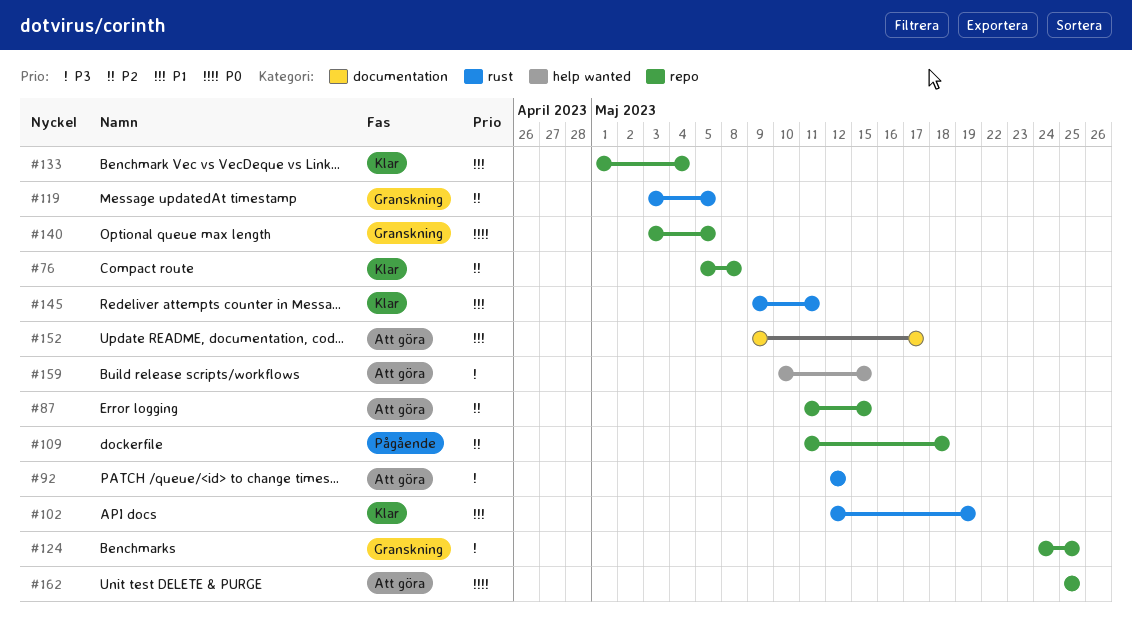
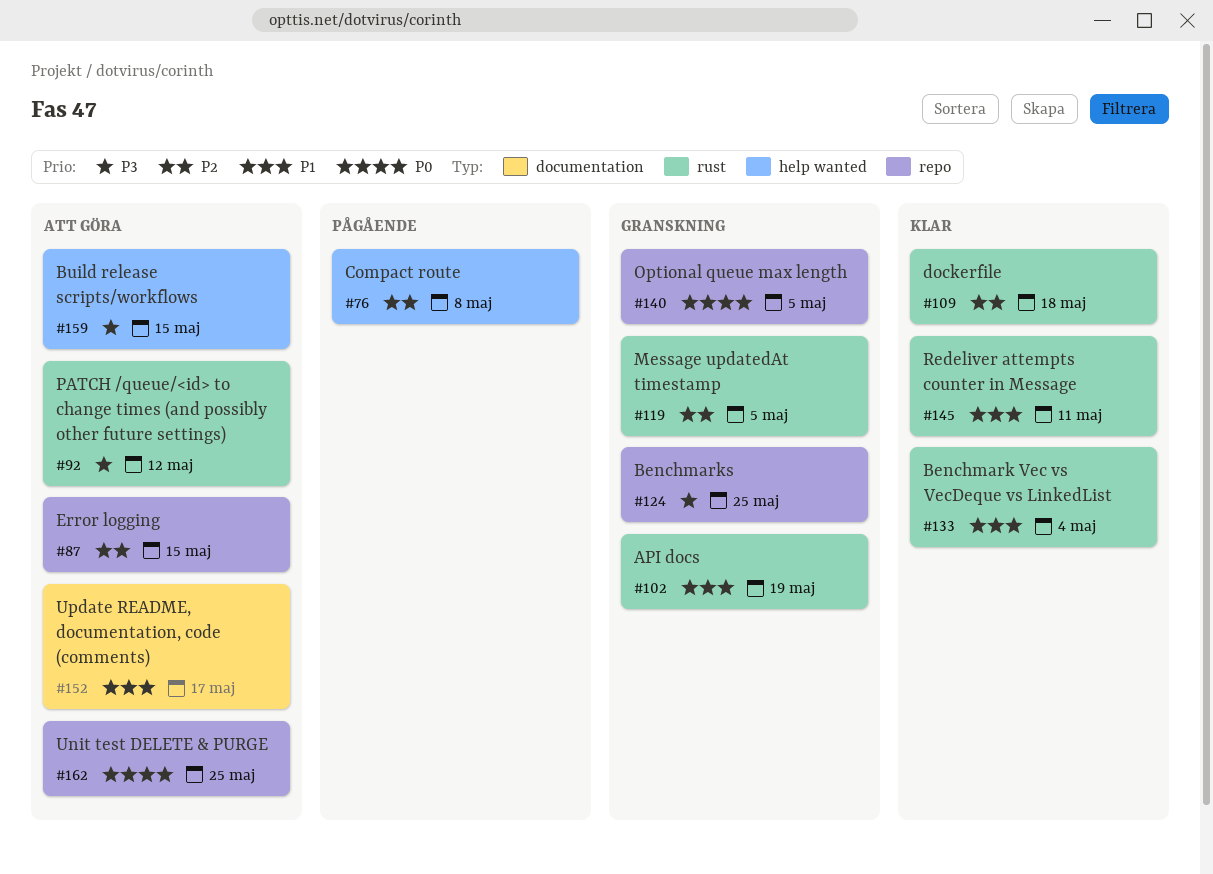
#76, status: Klar -> Pågående
#76, label: repo -> help wanted
#102, status: Klar -> Granskning
#109, status: Pågående -> Klar
#109, label: repo -> rust
#133, label: repo -> rust

